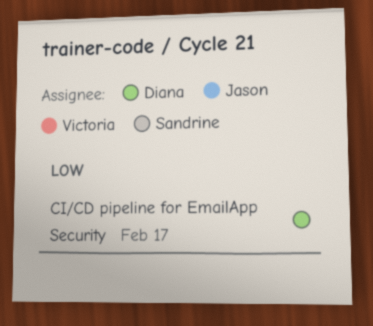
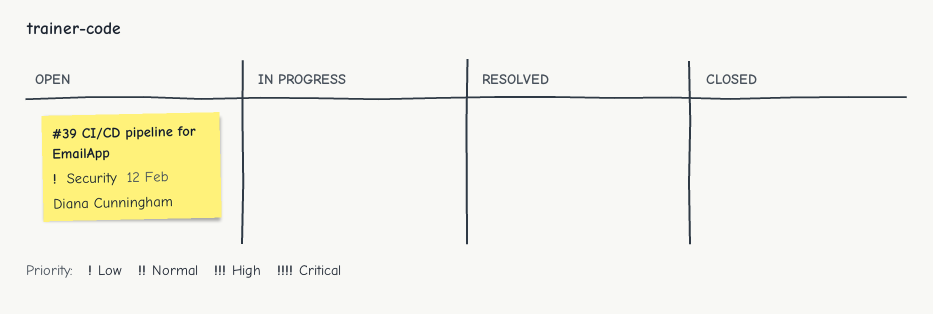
CI/CD pipeline for EmailApp, due: Feb 17 -> Feb 12

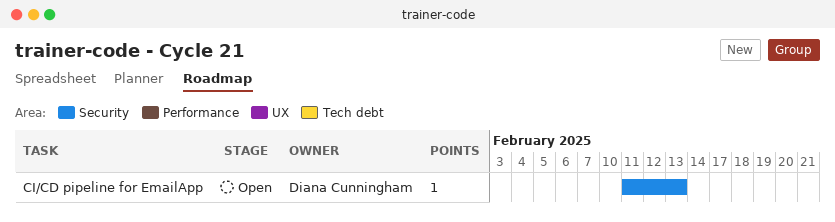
CI/CD pipeline for EmailApp, due: Feb 12 -> Feb 13

